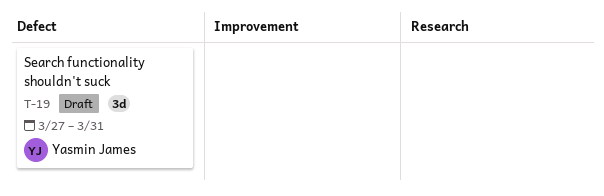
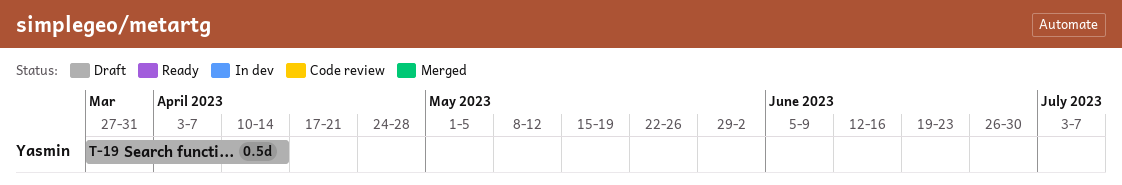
T-19, estimate: 3d -> 0.5d
T-19, due: Mar 31 -> Apr 14

